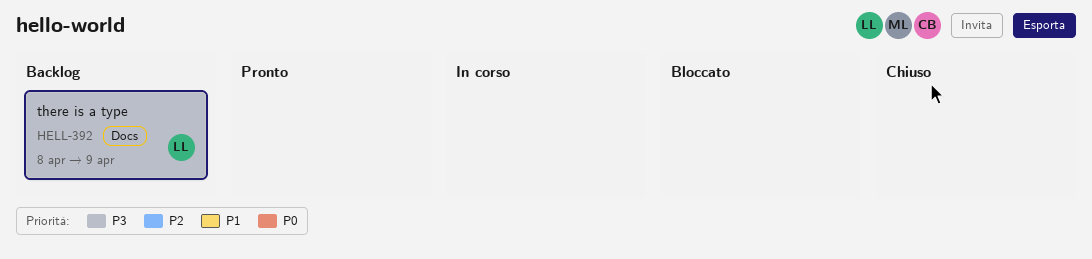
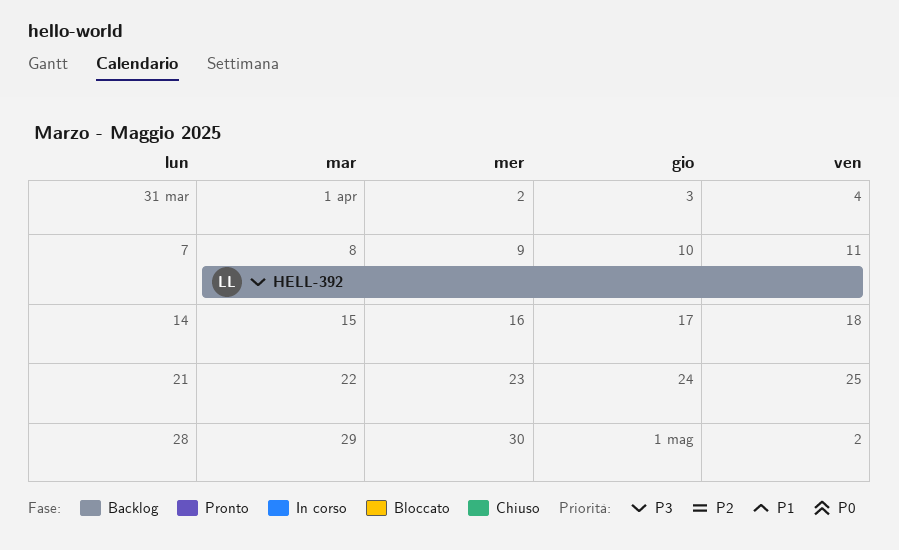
HELL-392, due: Apr 9 -> Apr 11

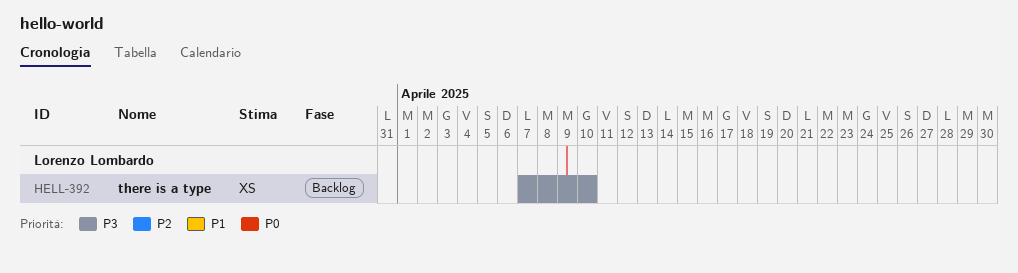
HELL-392, start: Apr 8 -> Apr 7
HELL-392, due: Apr 11 -> Apr 10

